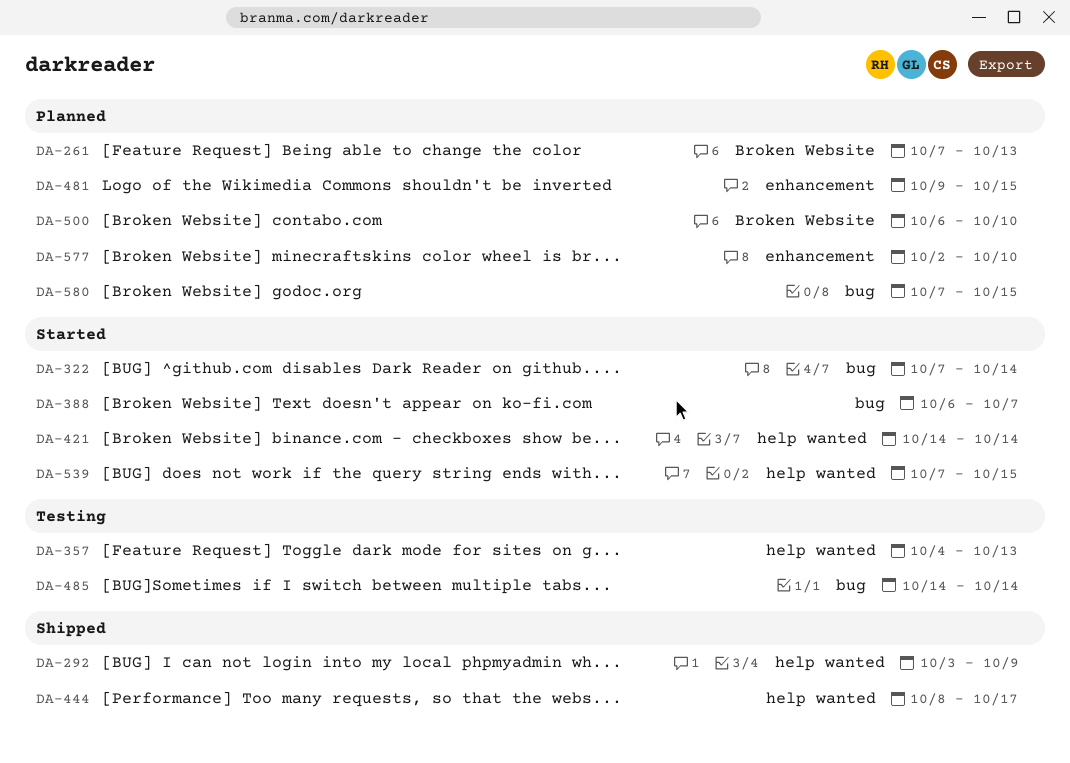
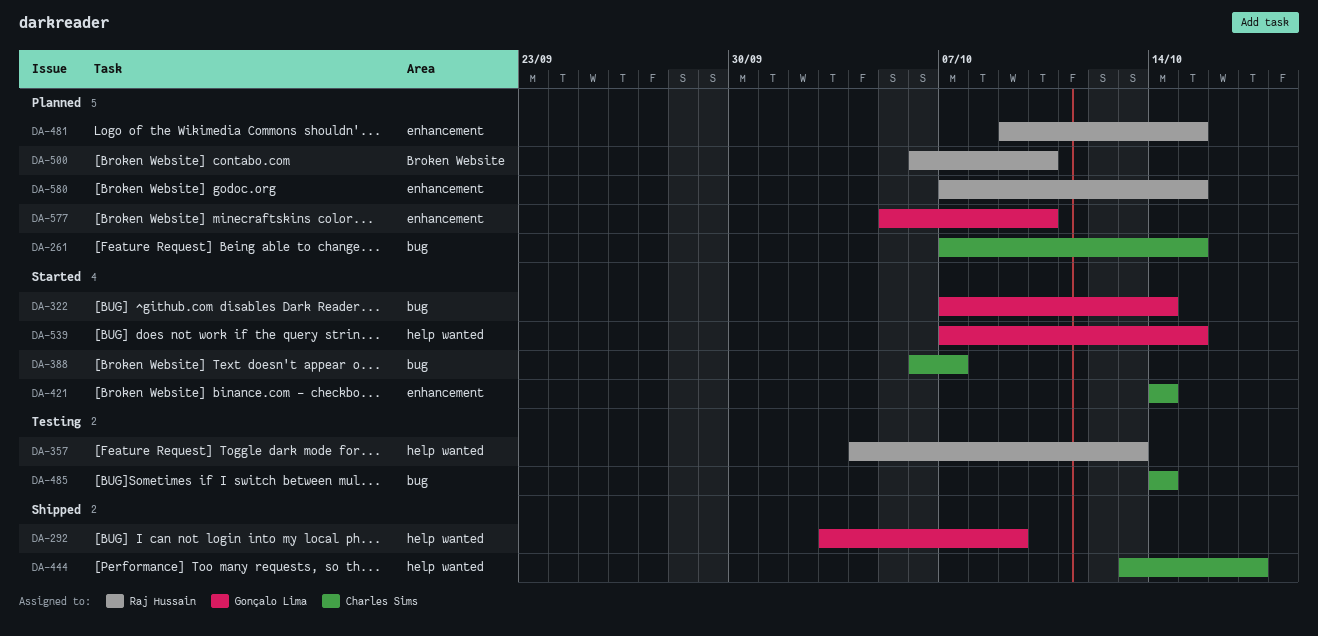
DA-261, label: Broken Website -> bug
DA-261, due: Oct 13 -> Oct 15
DA-421, label: help wanted -> enhancement
DA-444, start: Oct 8 -> Oct 13
DA-577, start: Oct 2 -> Oct 5
DA-580, label: bug -> enhancement

